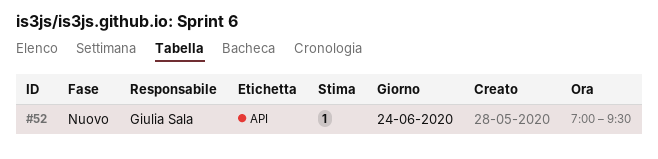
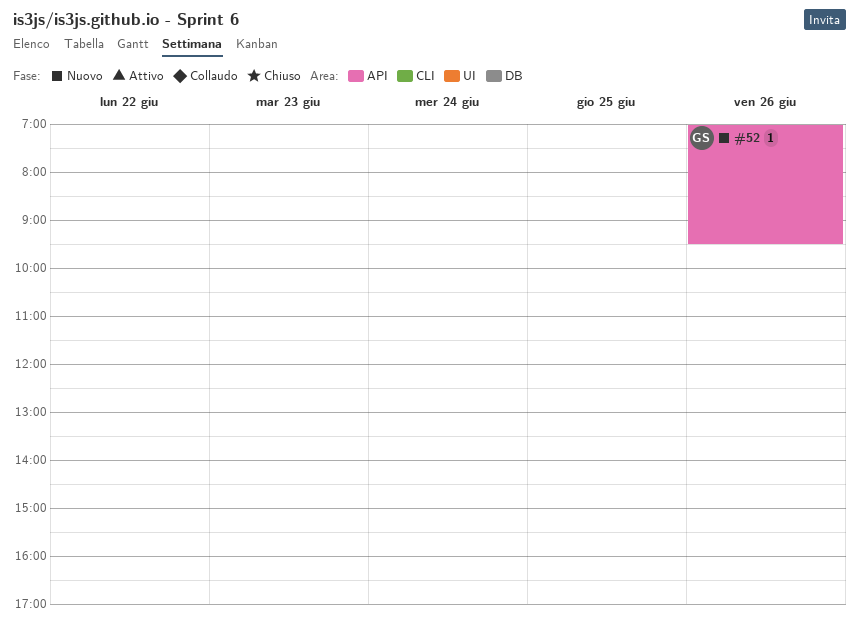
#52, day: Jun 24 -> Jun 26

